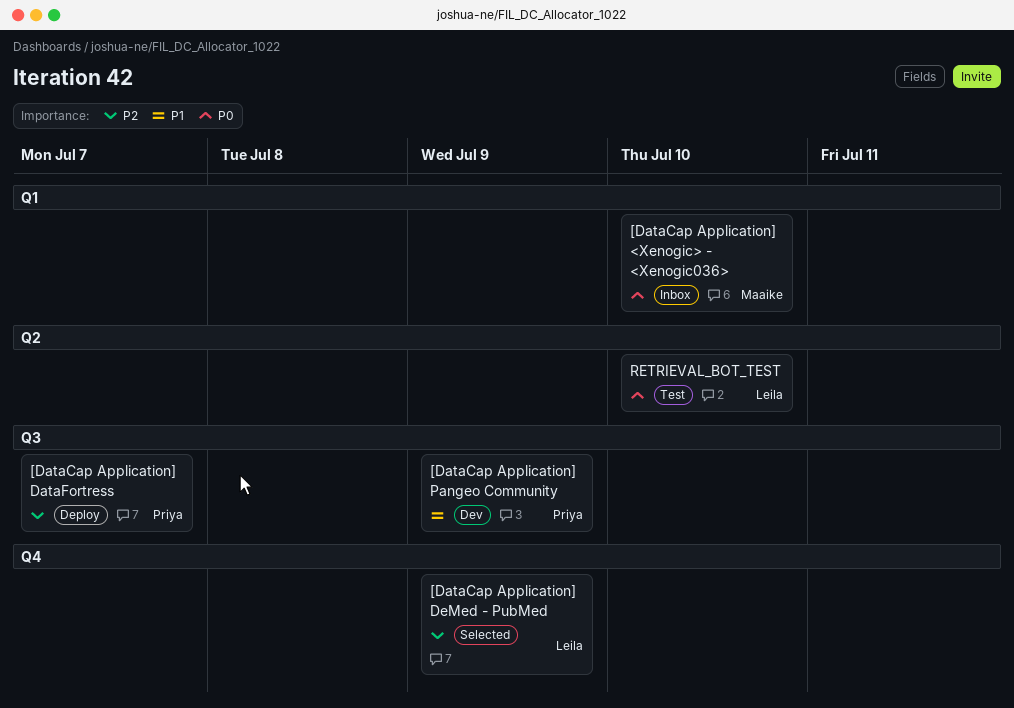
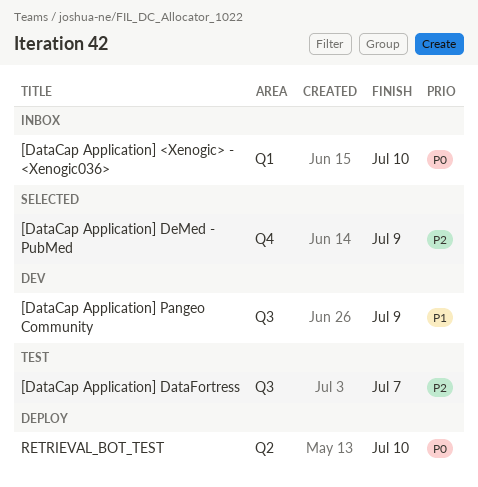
[DataCap Application] DataFortress, status: Deploy -> Test
RETRIEVAL_BOT_TEST, status: Test -> Deploy

